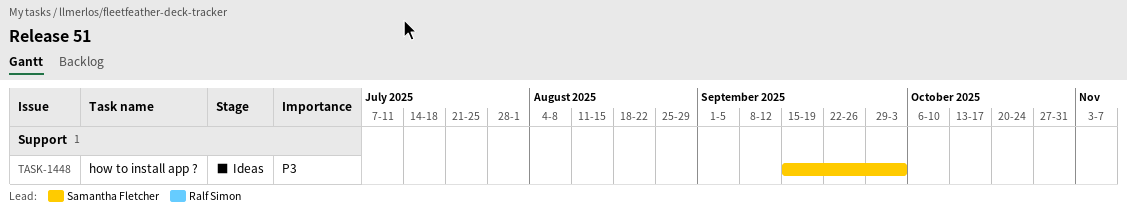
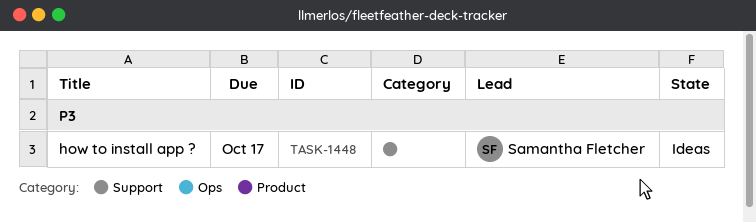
TASK-1448, due: Oct 3 -> Oct 17

